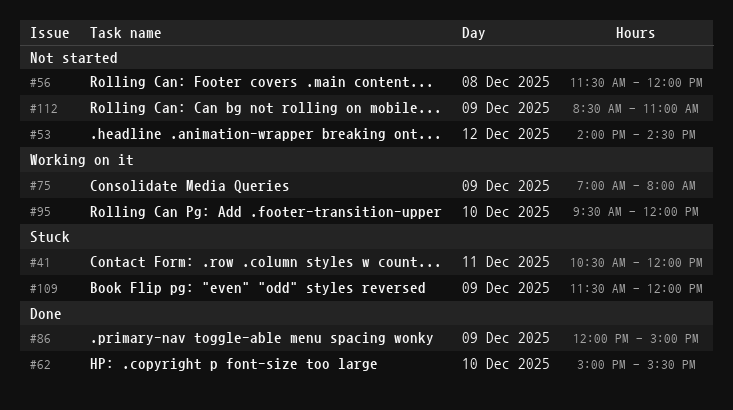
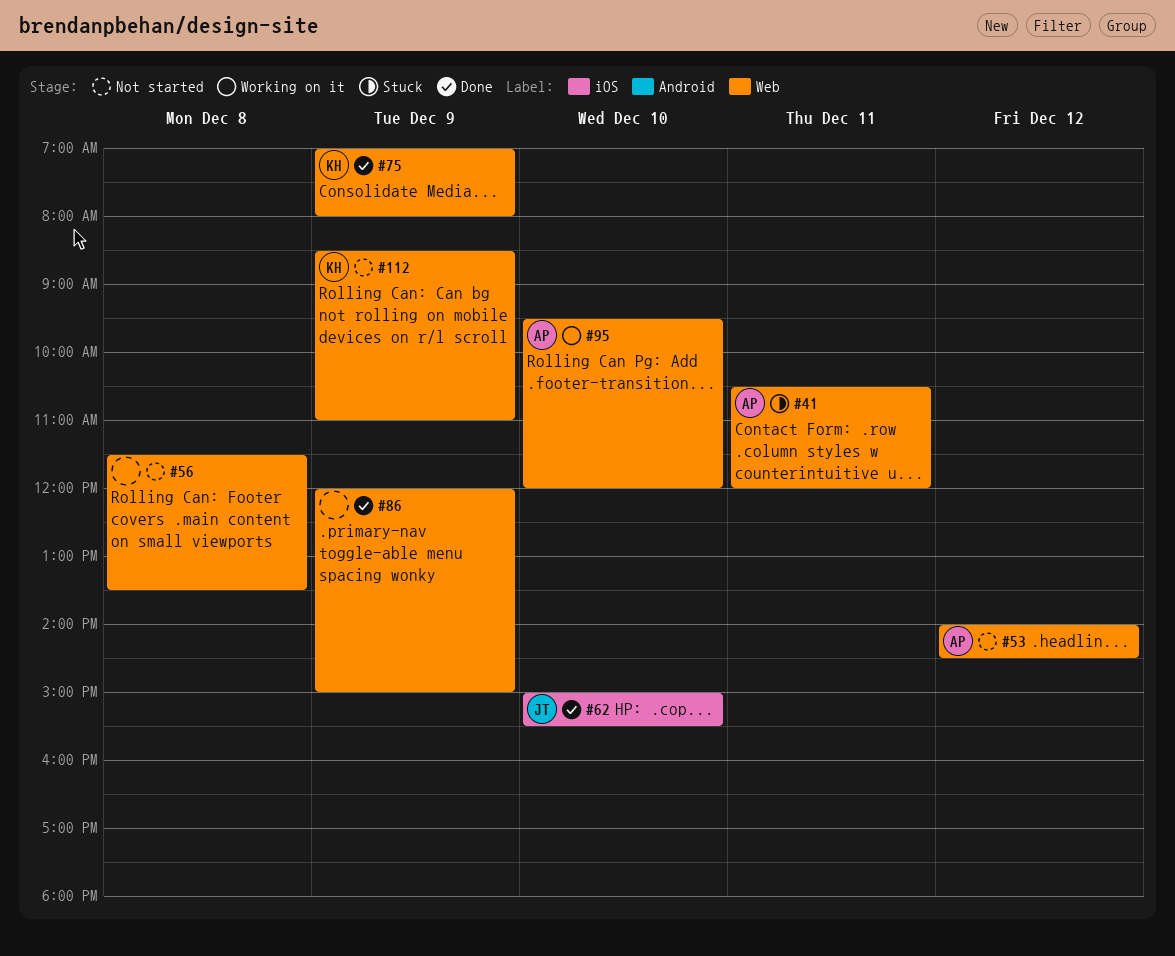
#56, ends: 12:00 -> 13:30
#75, status: Working on it -> Done
#109: present -> none

